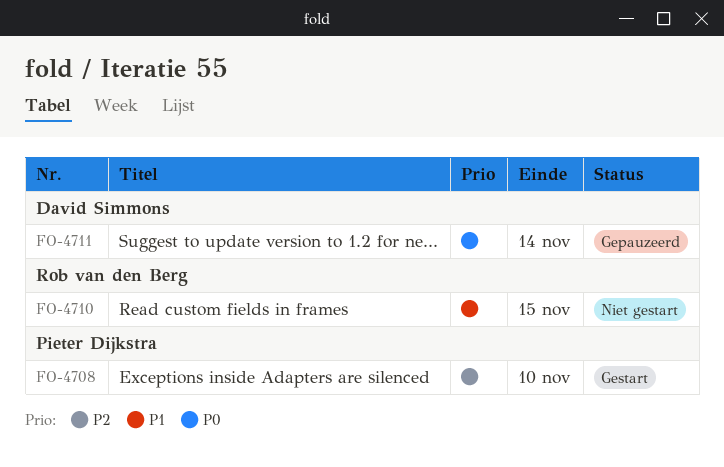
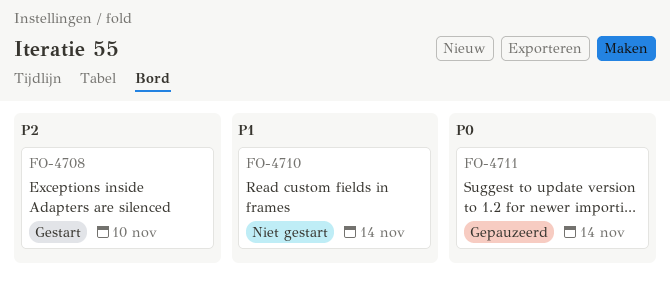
FO-4710, due: Nov 15 -> Nov 14

